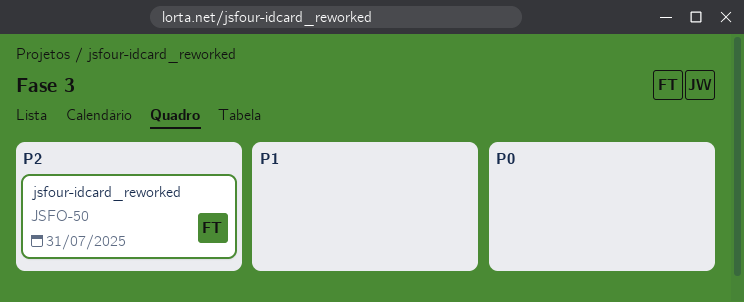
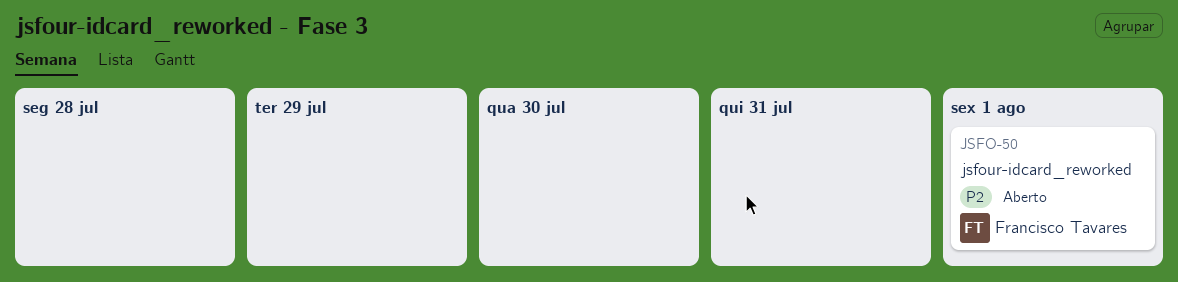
JSFO-50, due: Jul 31 -> Aug 1

